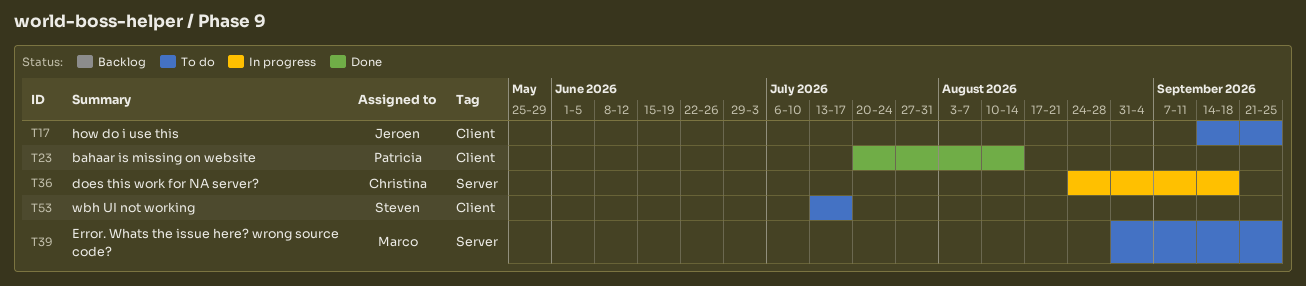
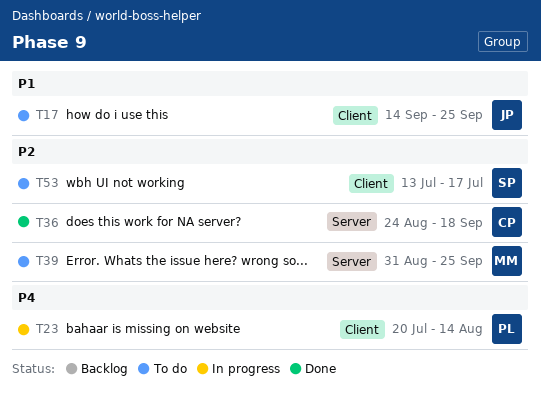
T23, status: Done -> In progress
T36, status: In progress -> Done

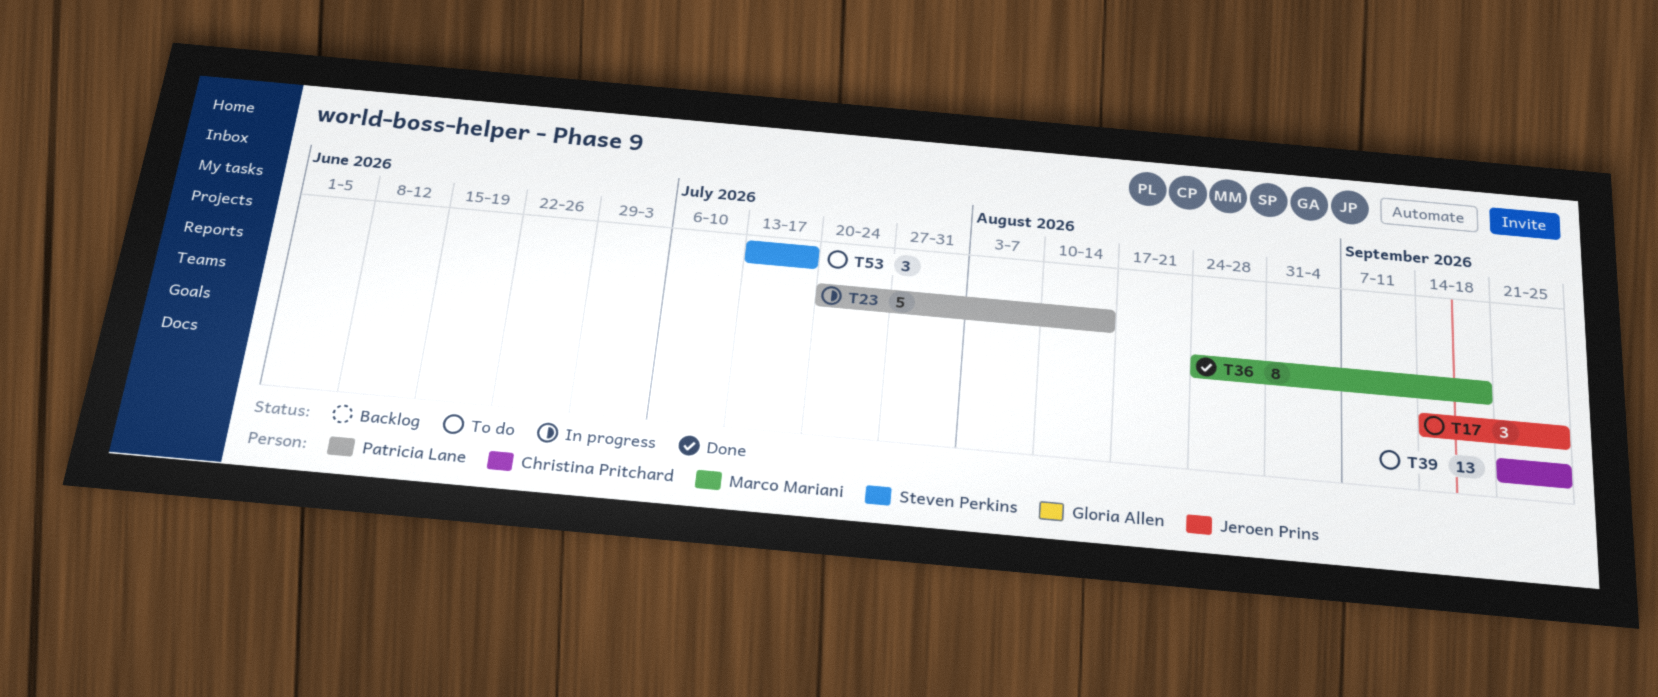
T36, owner: Christina Pritchard -> Marco Mariani
T39, owner: Marco Mariani -> Christina Pritchard
T39, start: Aug 31 -> Sep 21

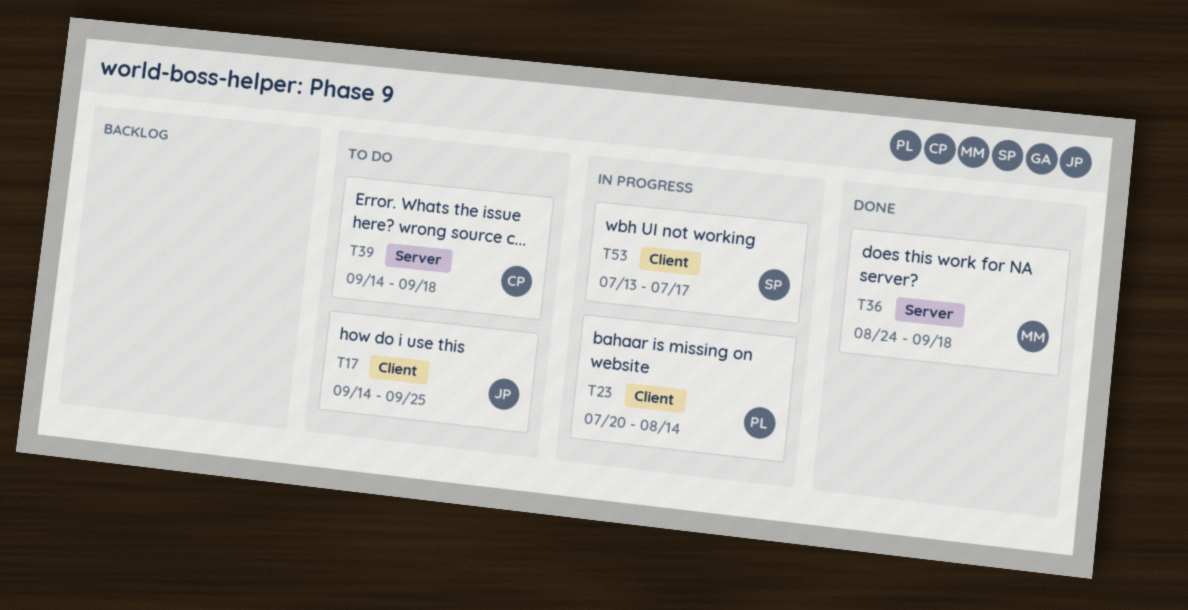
T39, start: Sep 21 -> Sep 14
T39, due: Sep 25 -> Sep 18
T53, status: To do -> In progress

